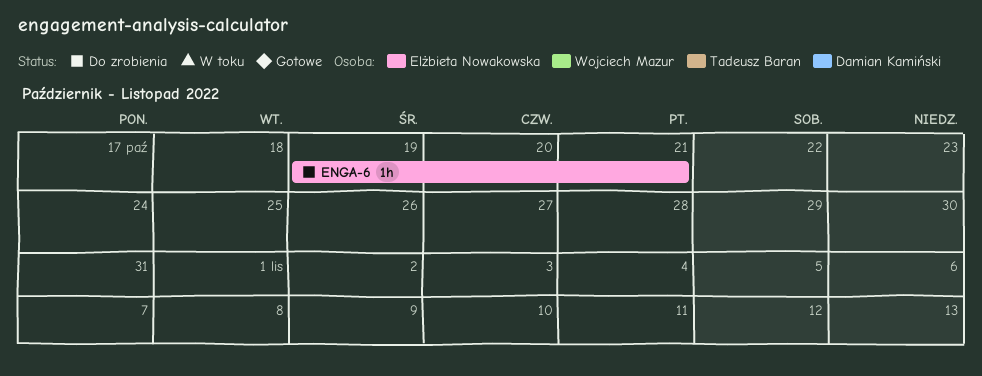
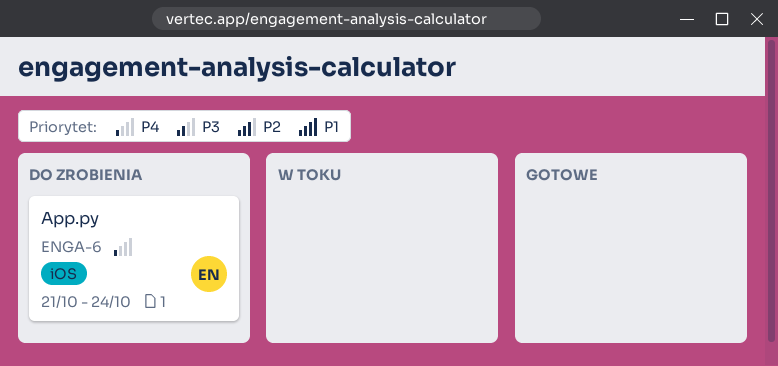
ENGA-6, start: Oct 19 -> Oct 21
ENGA-6, due: Oct 21 -> Oct 24

